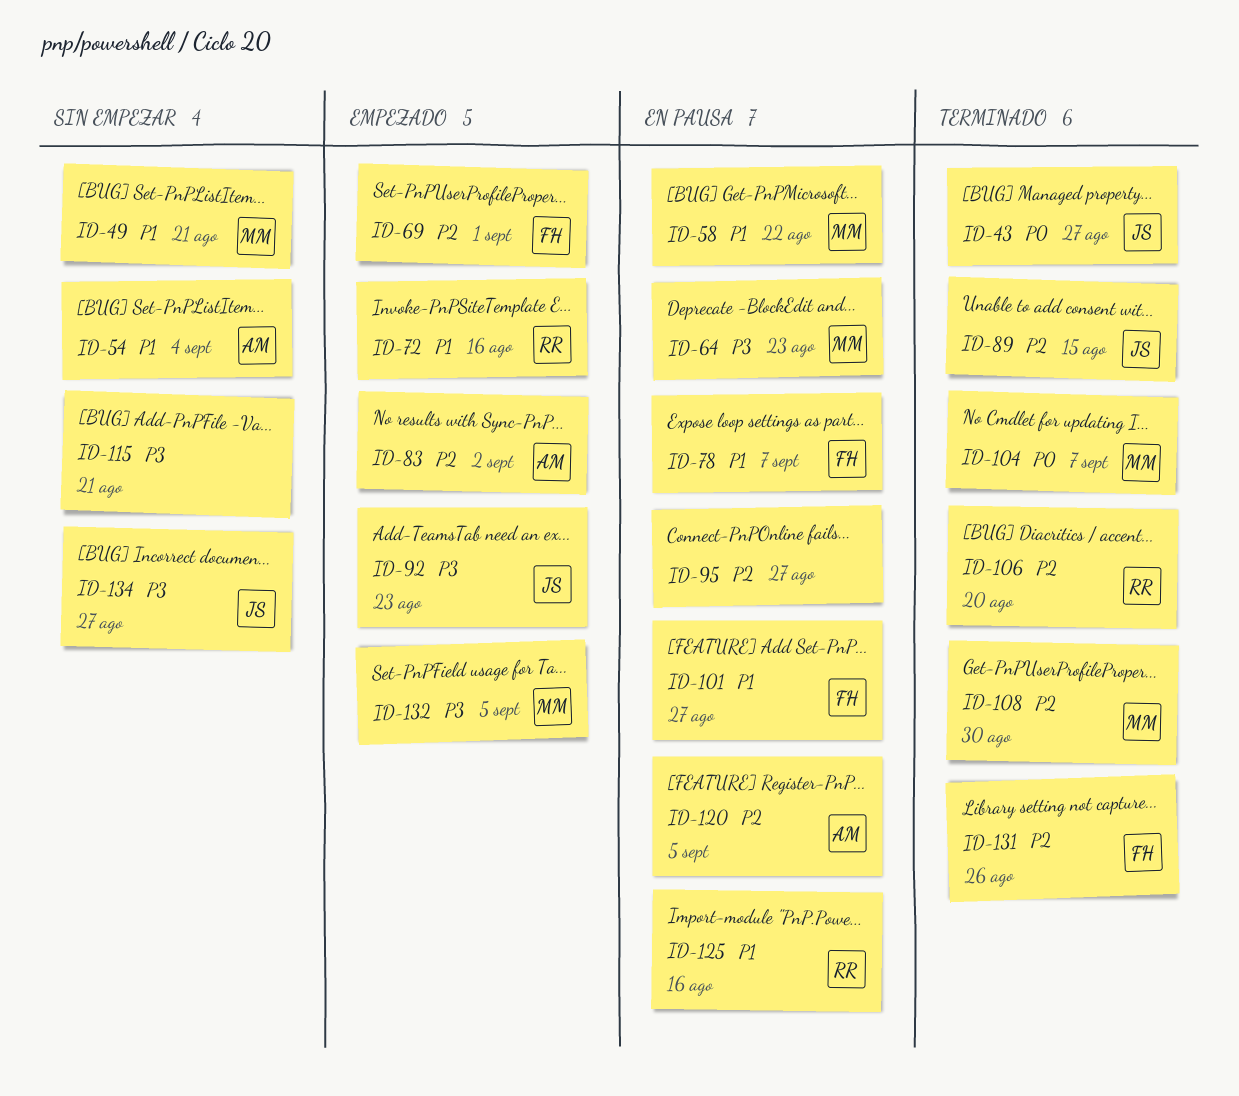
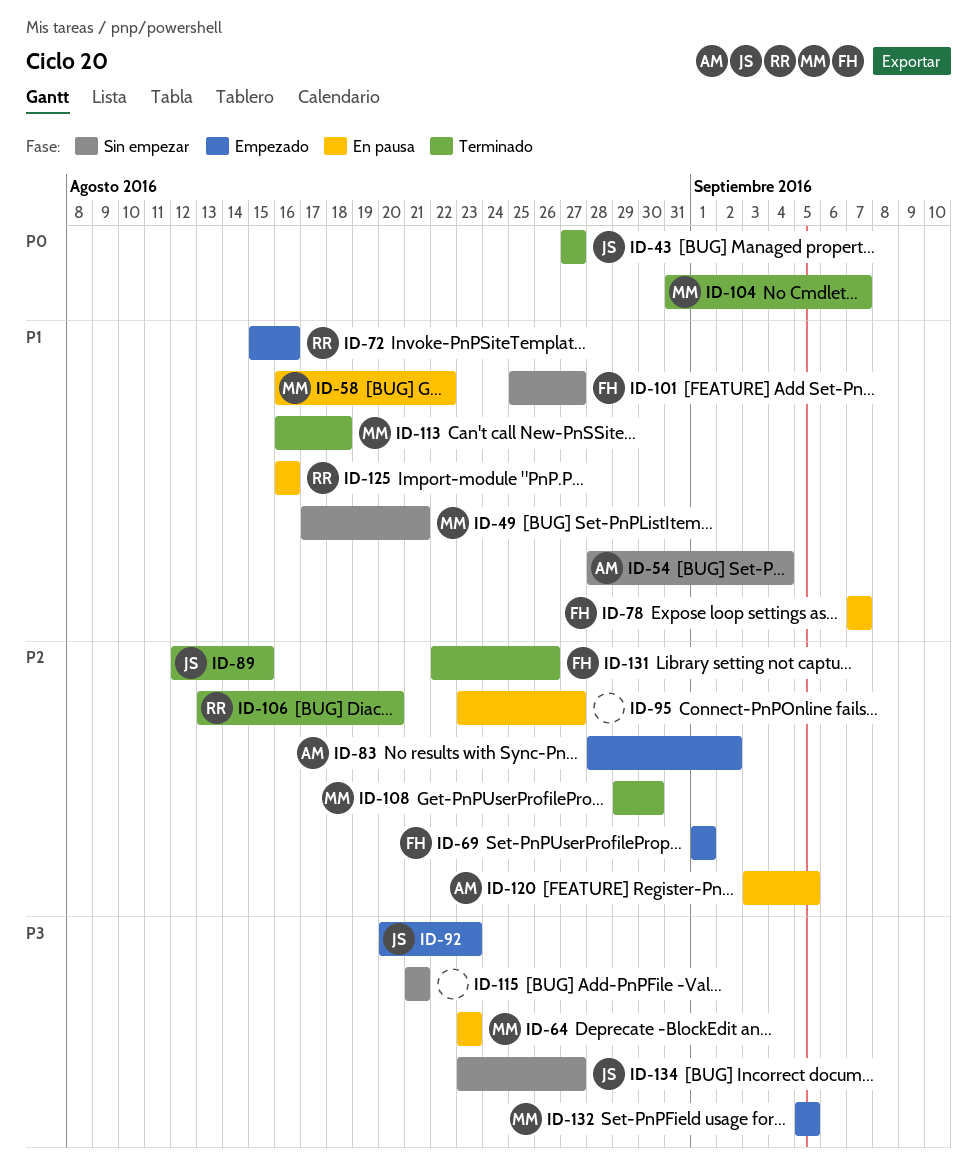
ID-101, status: En pausa -> Sin empezar
ID-113: none -> present

